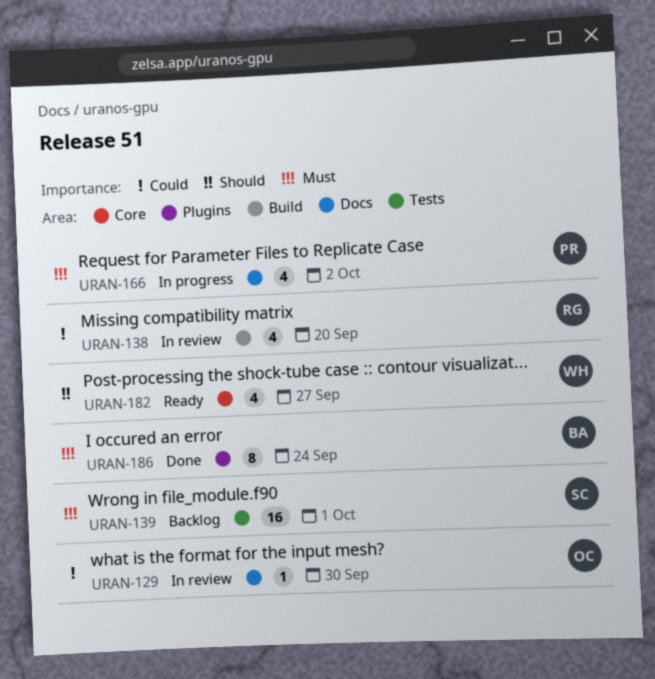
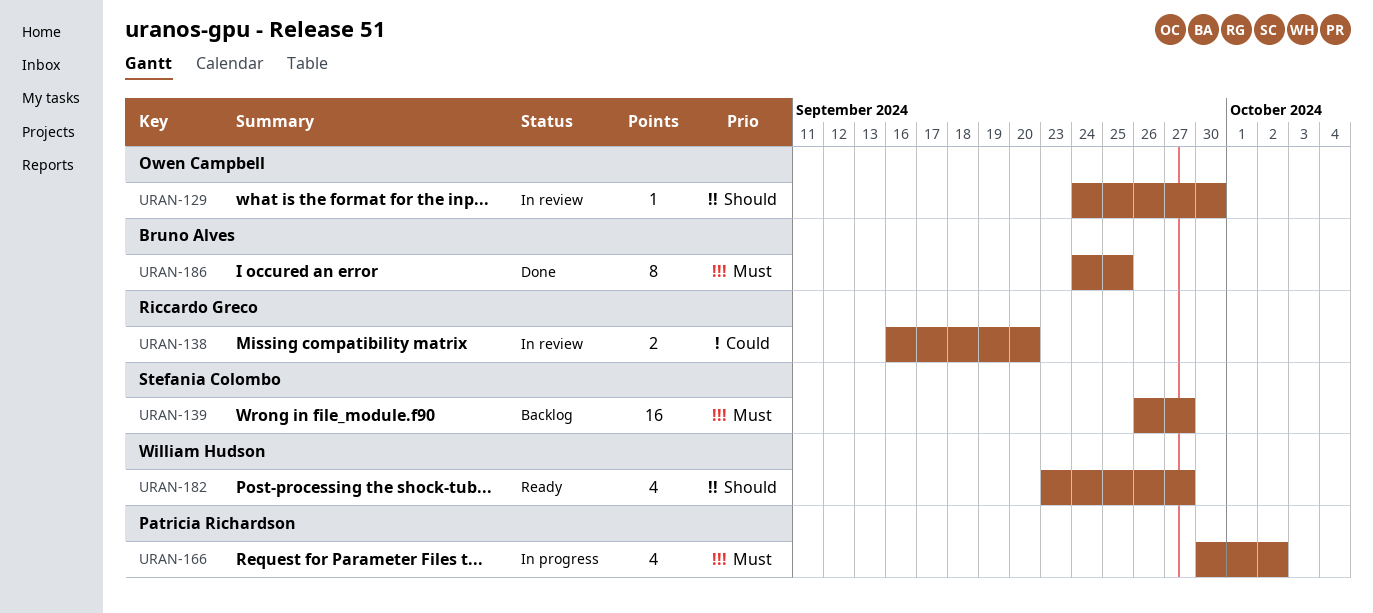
URAN-129, priority: Could -> Should
URAN-138, estimate: 4 -> 2
URAN-139, due: Oct 1 -> Sep 27
URAN-186, due: Sep 24 -> Sep 25

